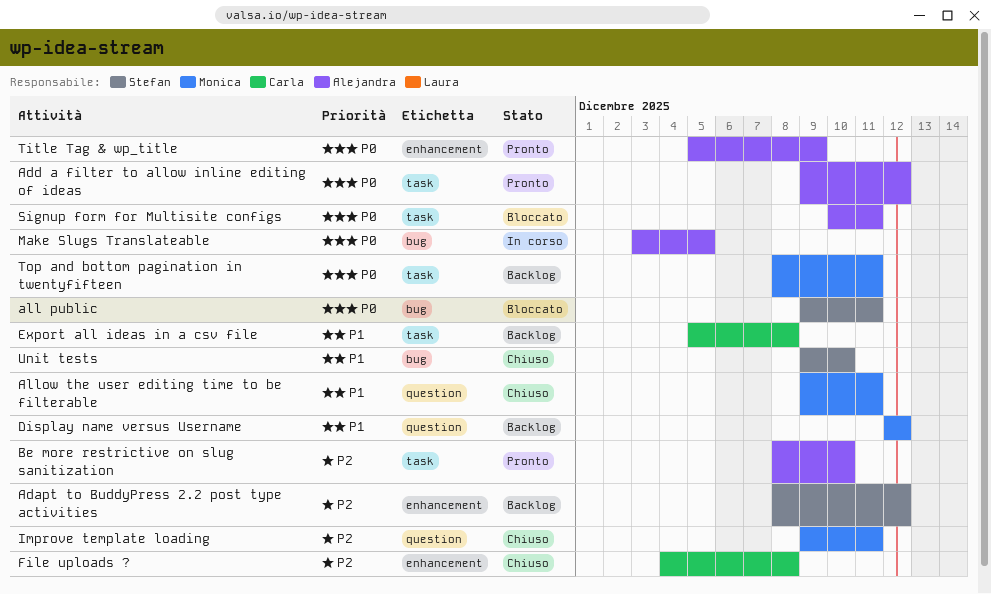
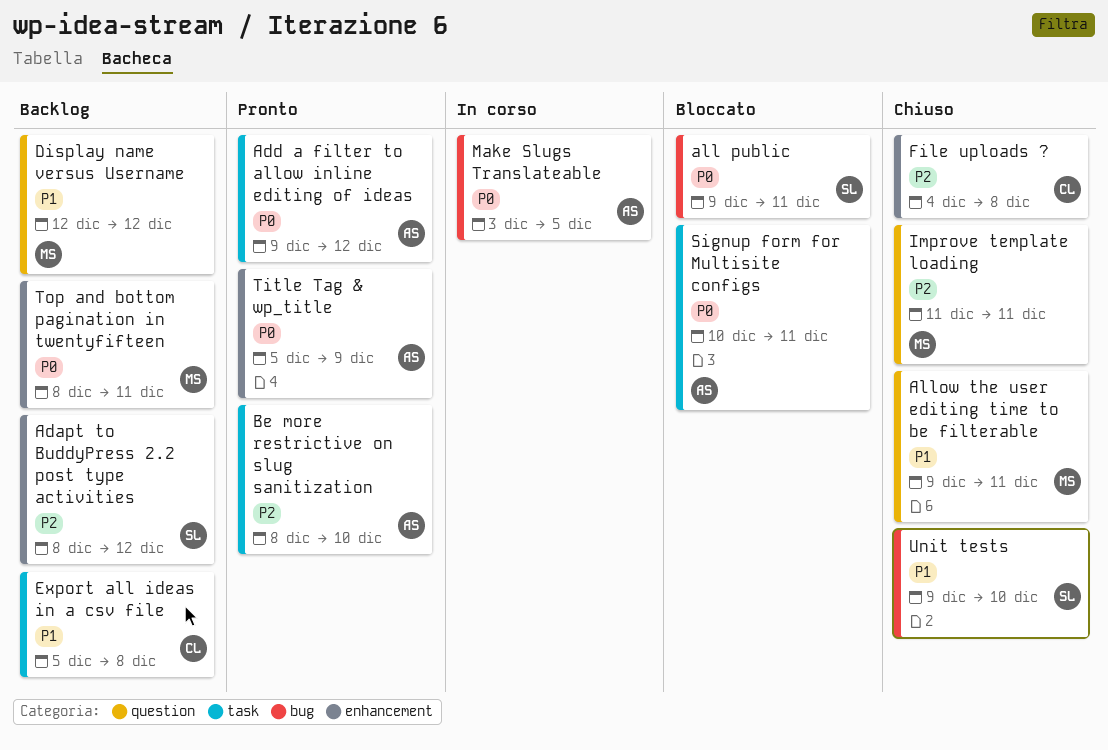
Improve template loading, start: Dec 9 -> Dec 11
Top and bottom pagination in twentyfifteen, label: task -> enhancement

